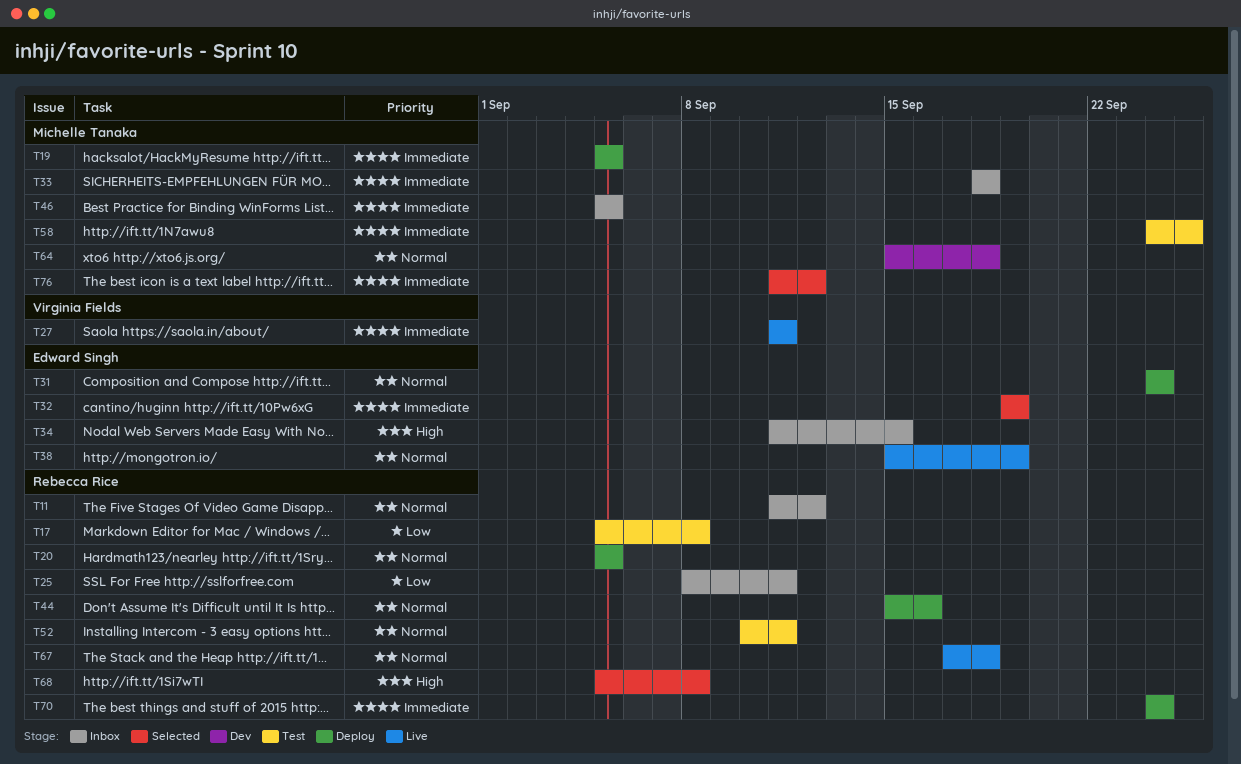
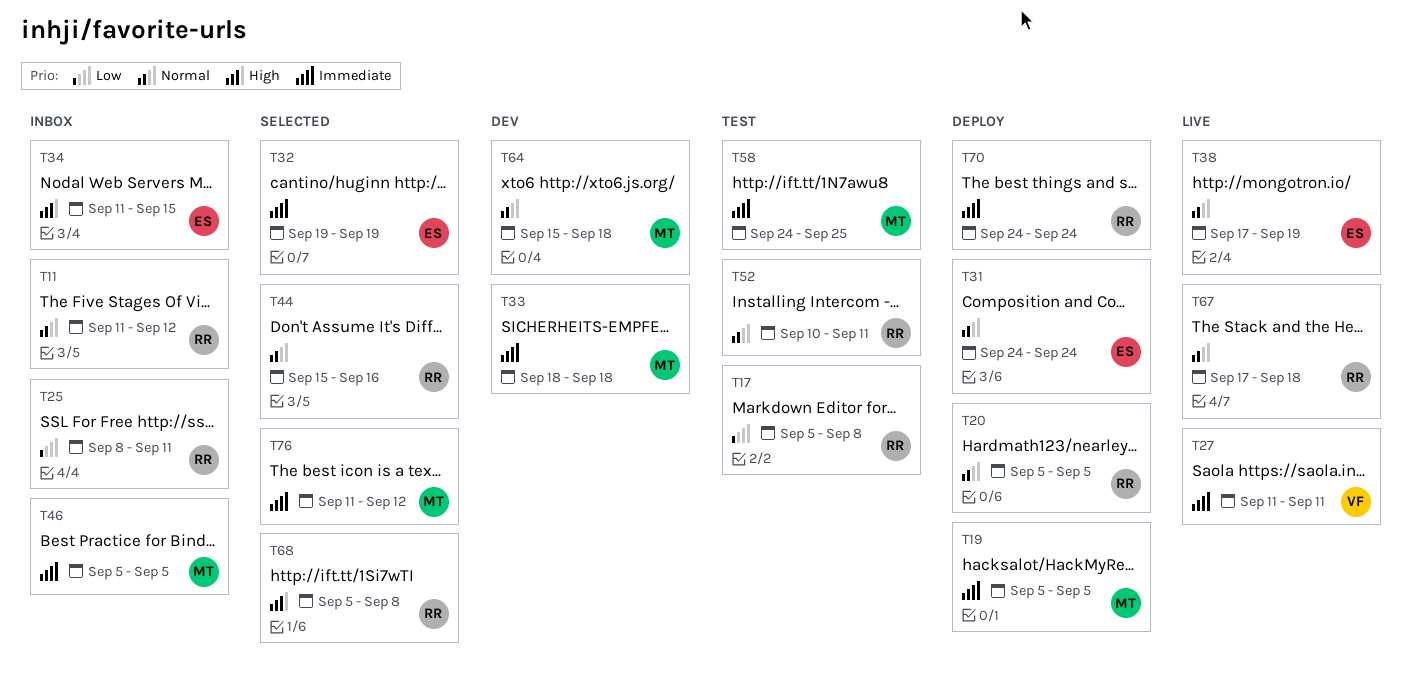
T33, status: Inbox -> Dev
T38, start: Sep 15 -> Sep 17
T44, status: Deploy -> Selected

